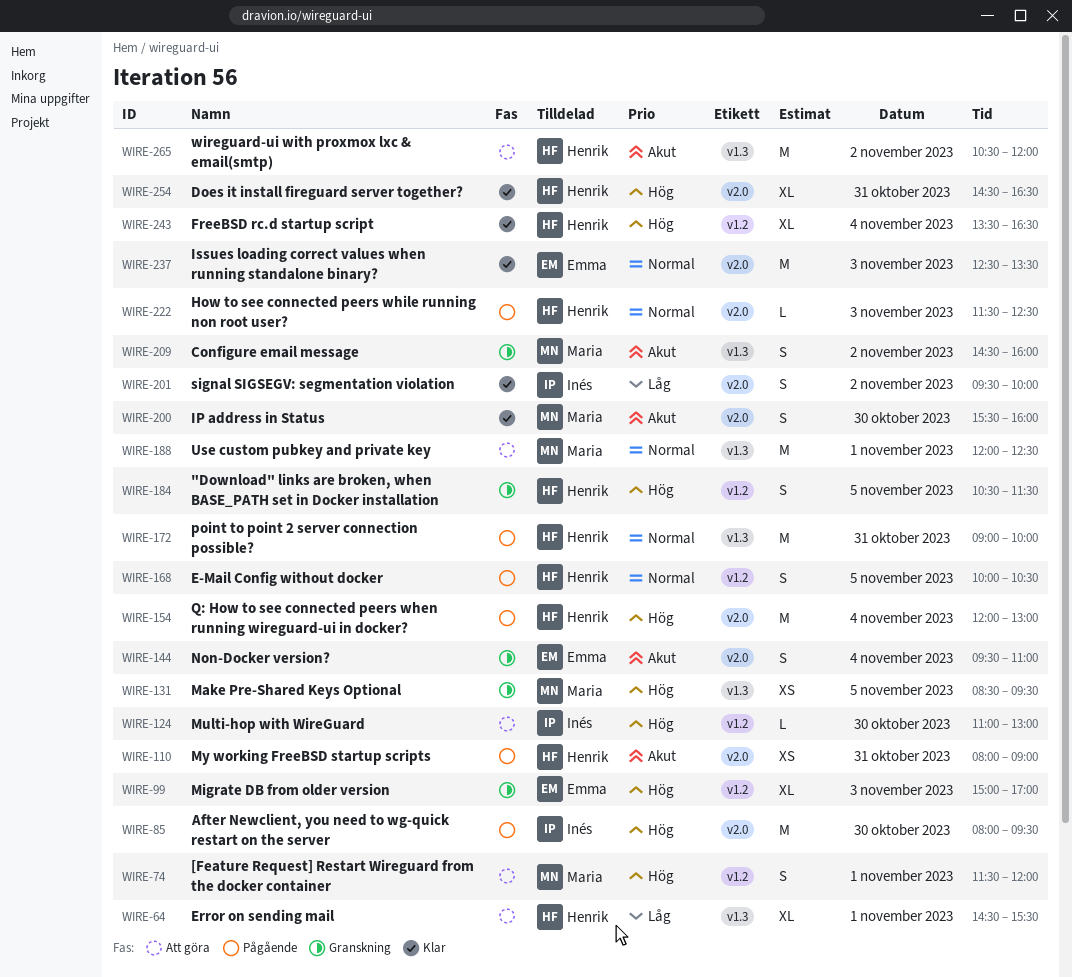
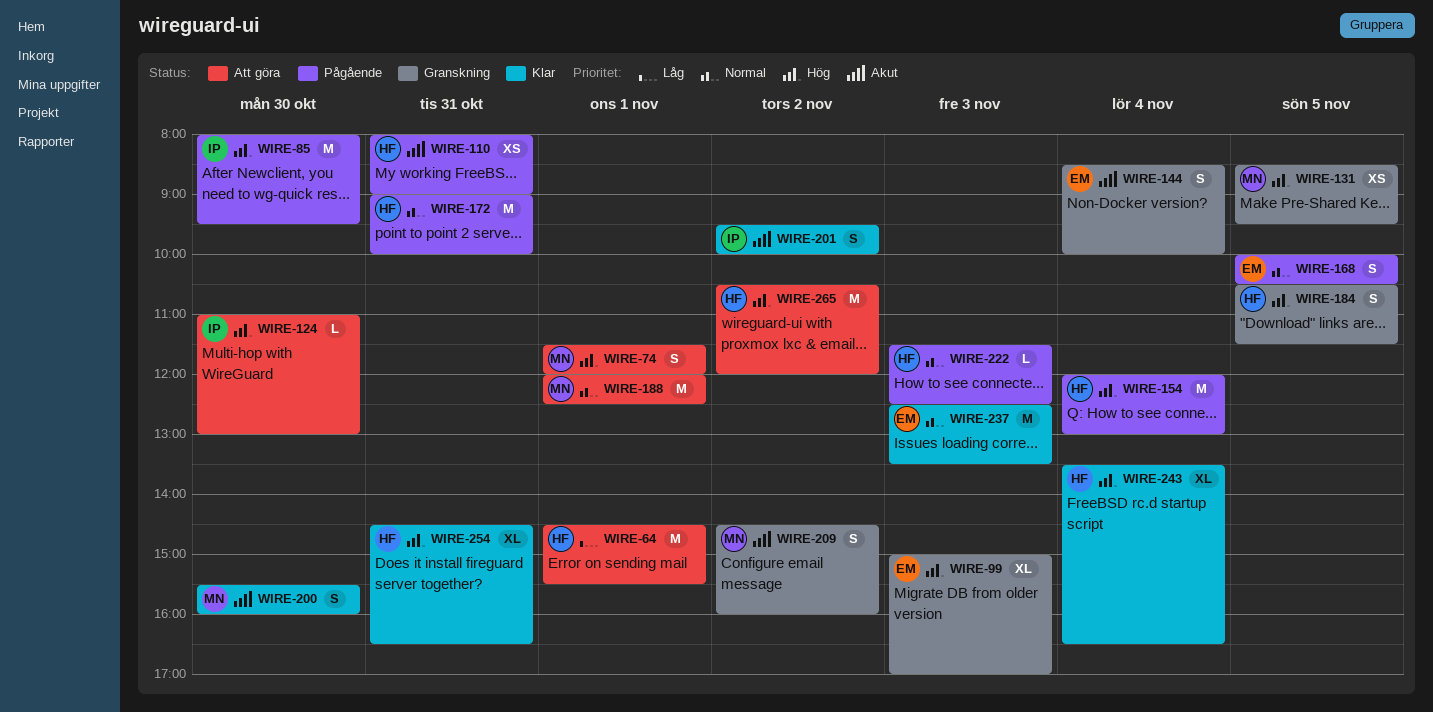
WIRE-64, estimate: XL -> M
WIRE-144, begins: 09:30 -> 08:30
WIRE-144, ends: 11:00 -> 10:00
WIRE-168, owner: Henrik -> Emma
WIRE-201, priority: Låg -> Akut
WIRE-265, priority: Akut -> Hög

